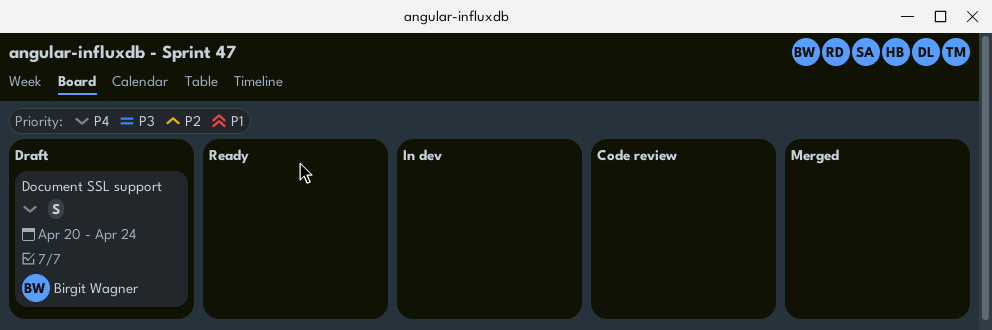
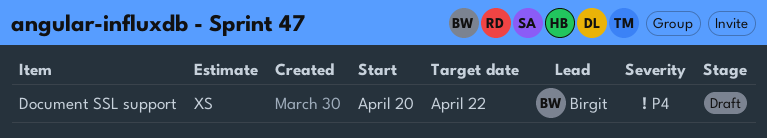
Document SSL support, estimate: S -> XS
Document SSL support, due: Apr 24 -> Apr 22

